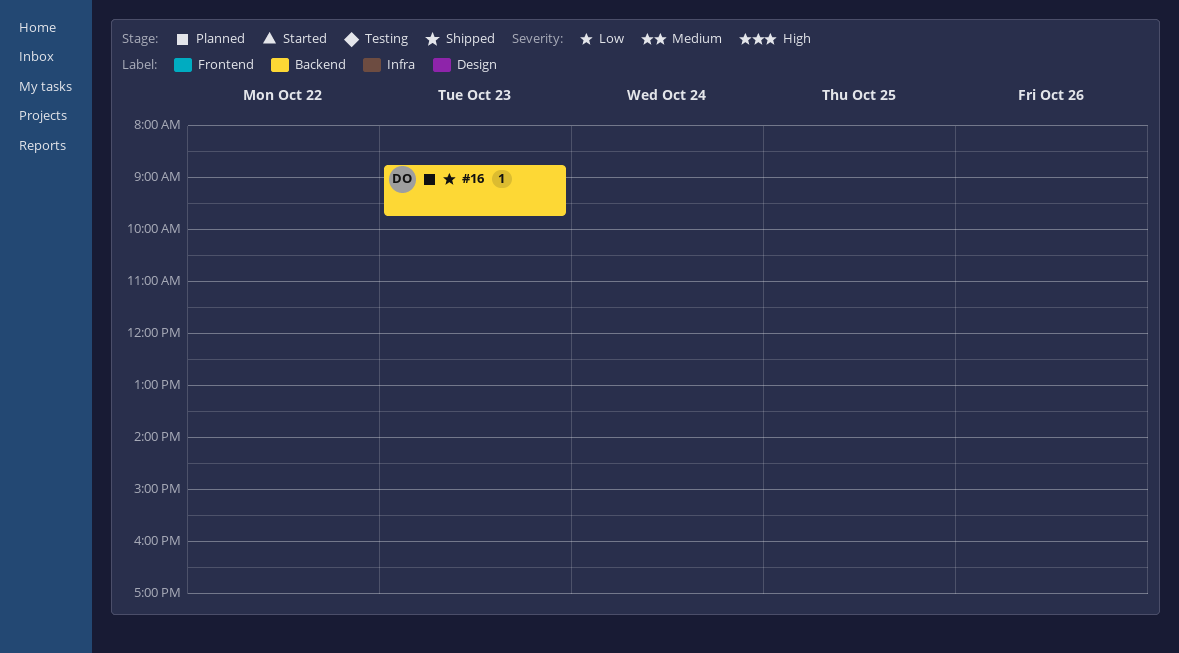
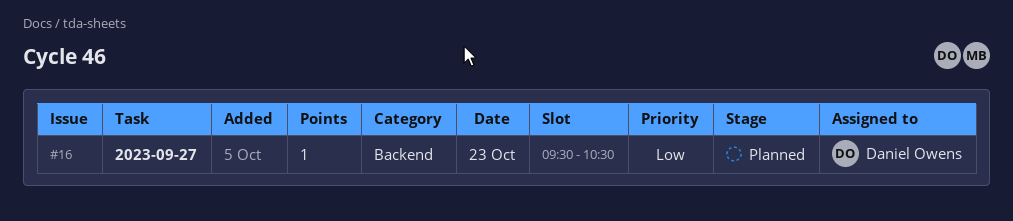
#16, begins: 08:45 -> 09:30
#16, ends: 09:45 -> 10:30

